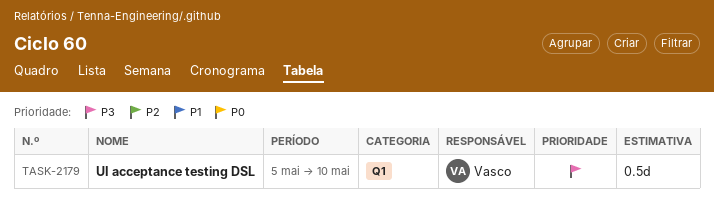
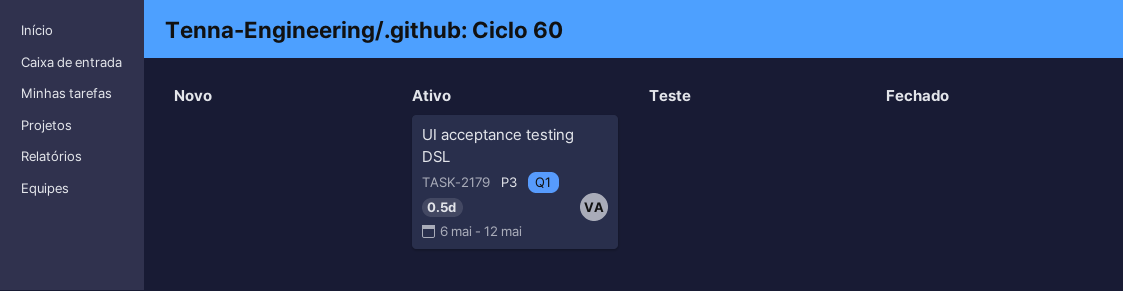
TASK-2179, start: May 5 -> May 6
TASK-2179, due: May 10 -> May 12

